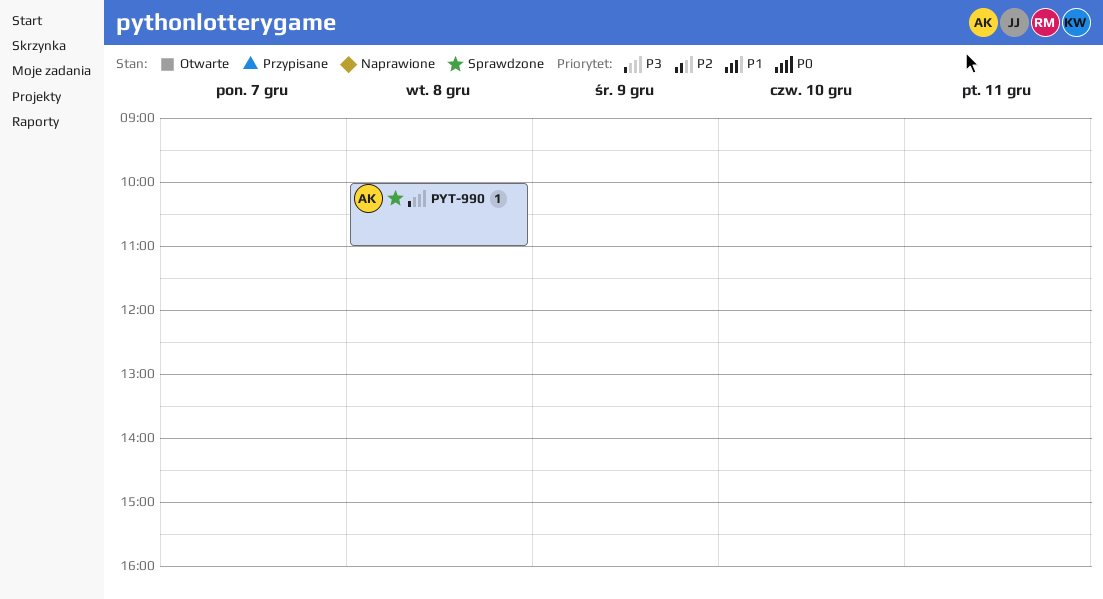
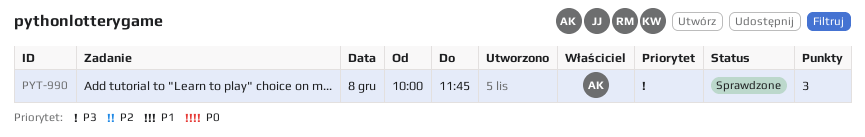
PYT-990, estimate: 1 -> 3
PYT-990, ends: 11:00 -> 11:45

